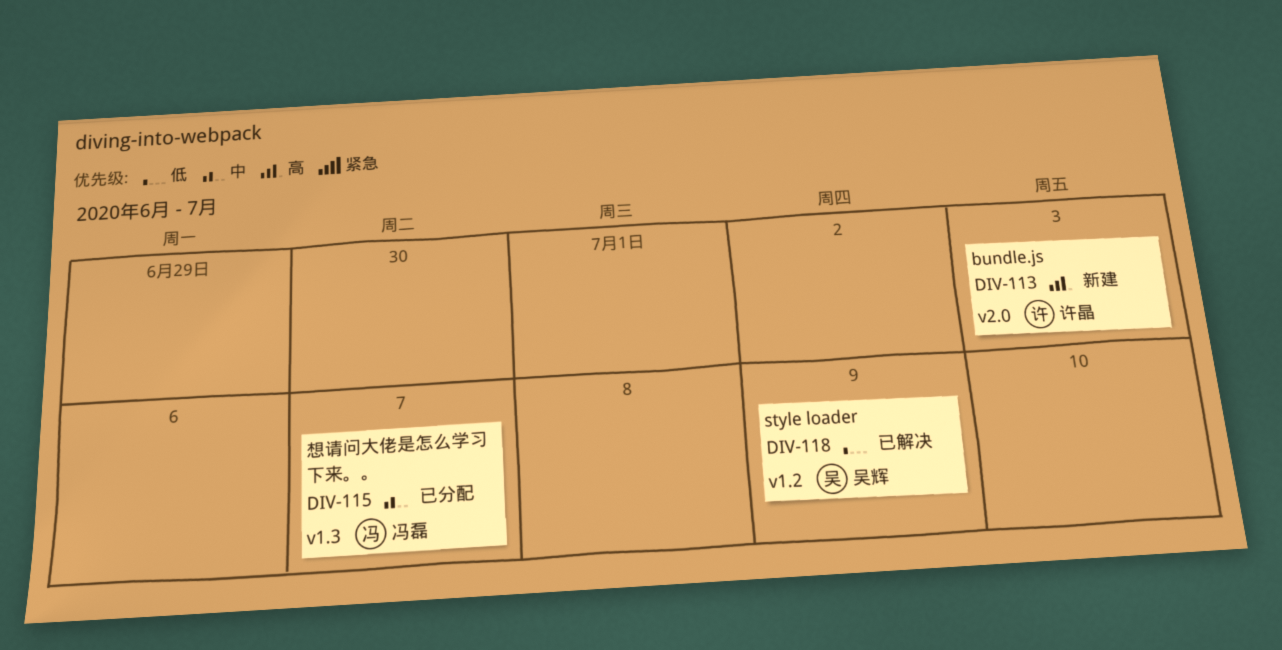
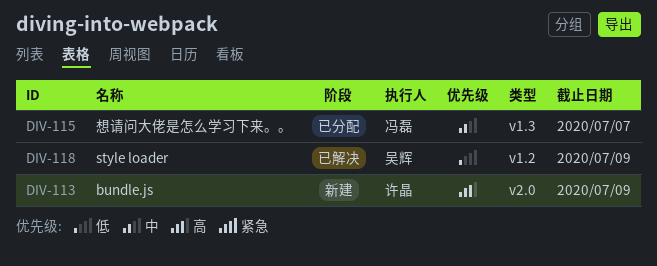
DIV-113, due: Jul 3 -> Jul 9

